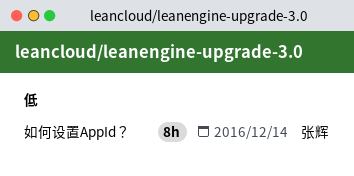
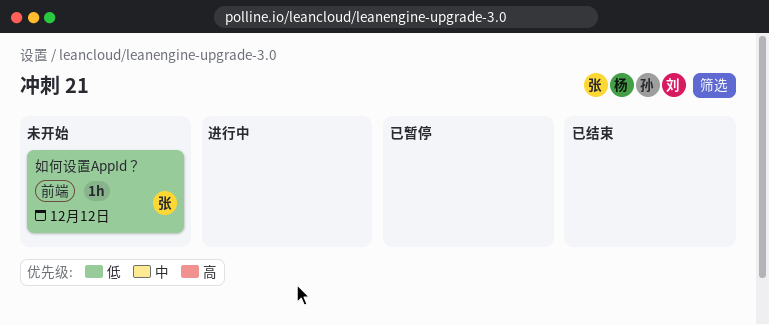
如何设置AppId？, estimate: 8h -> 1h
如何设置AppId？, due: Dec 14 -> Dec 12

